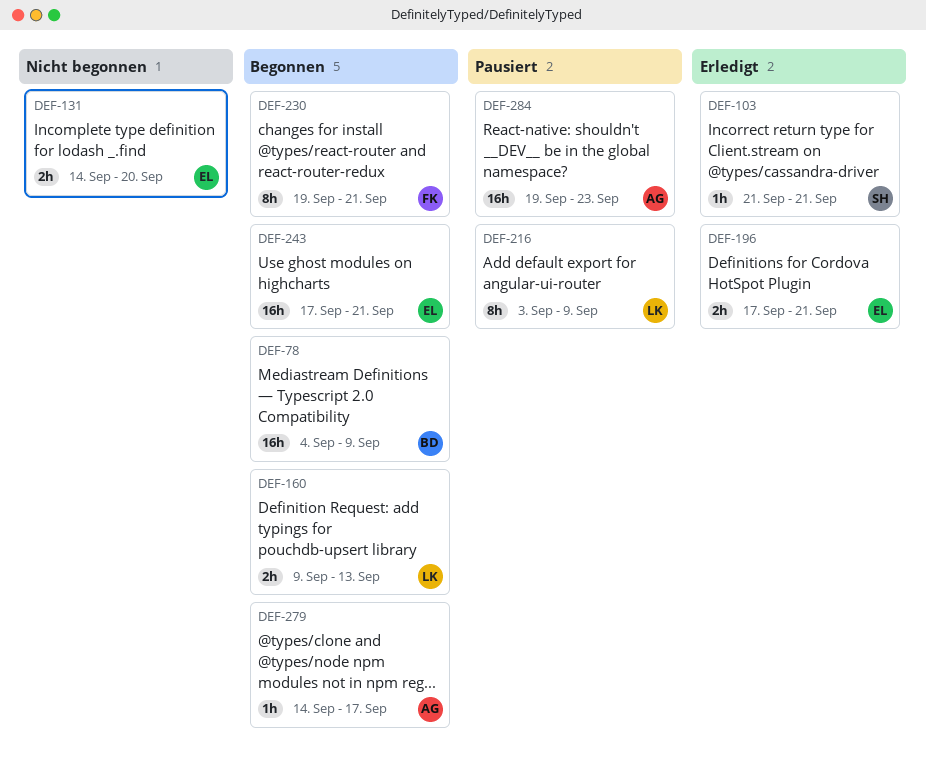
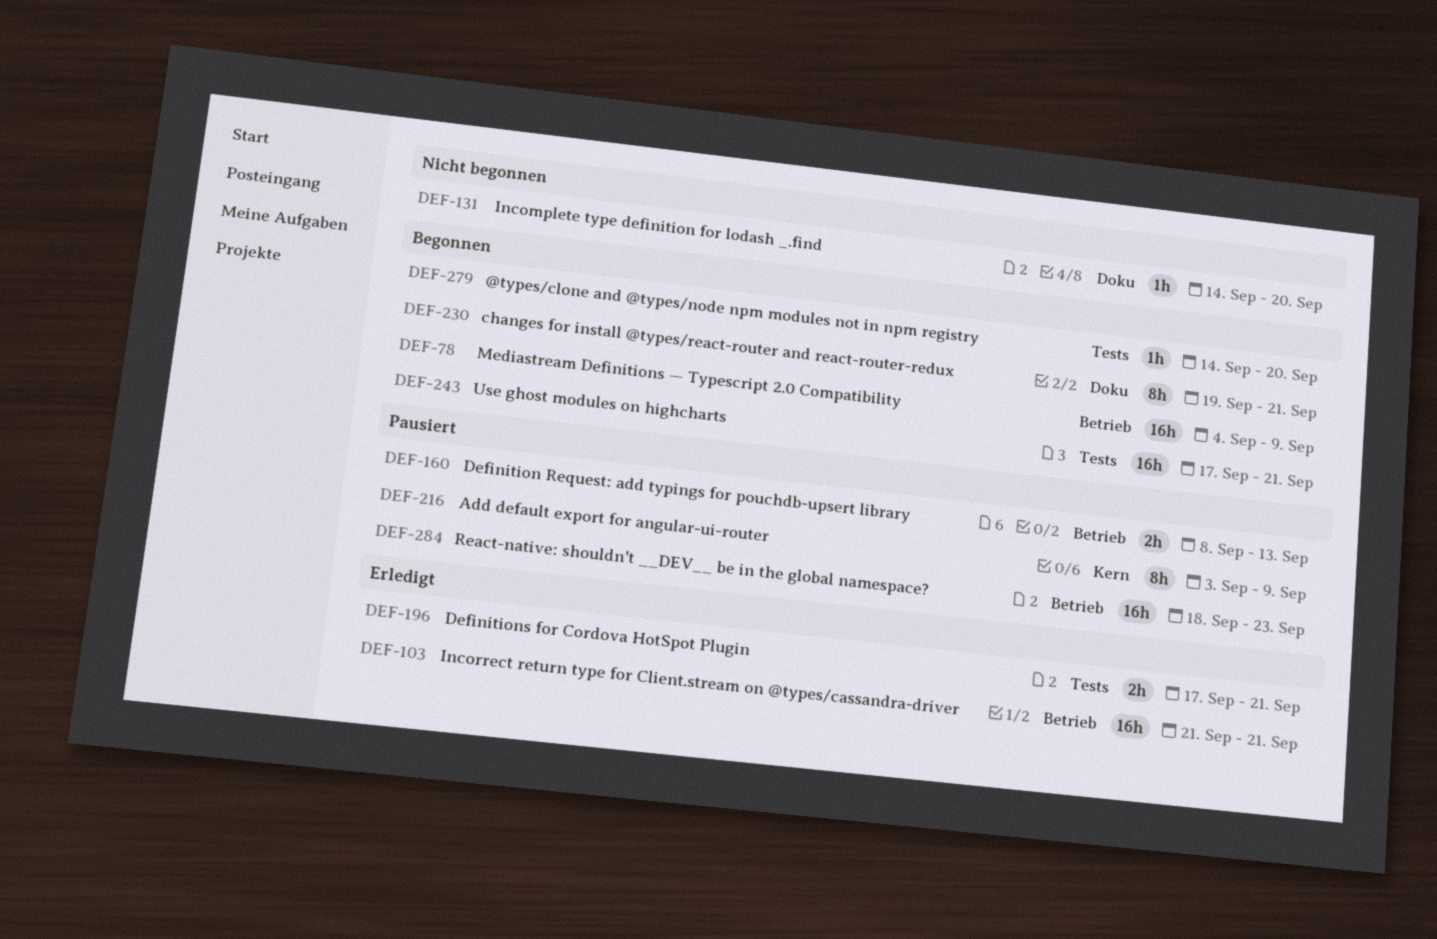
DEF-103, estimate: 1h -> 16h
DEF-131, estimate: 2h -> 1h
DEF-160, status: Begonnen -> Pausiert
DEF-160, start: Sep 9 -> Sep 8
DEF-279, due: Sep 17 -> Sep 20
DEF-284, start: Sep 19 -> Sep 18

